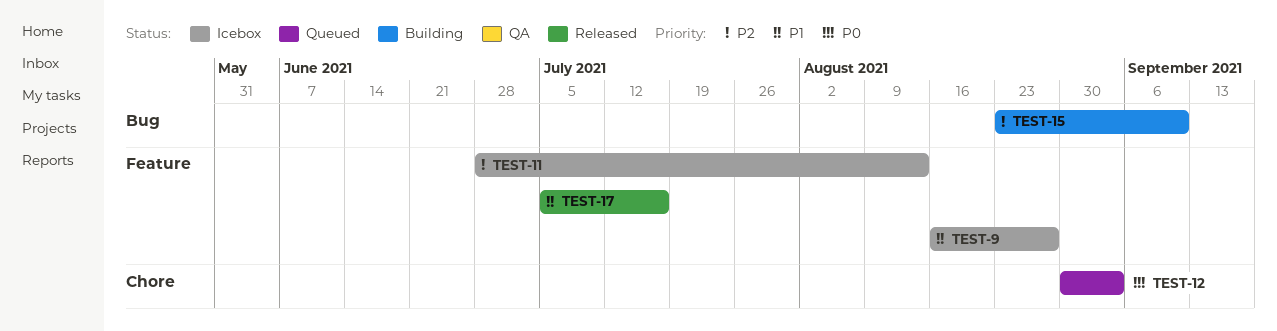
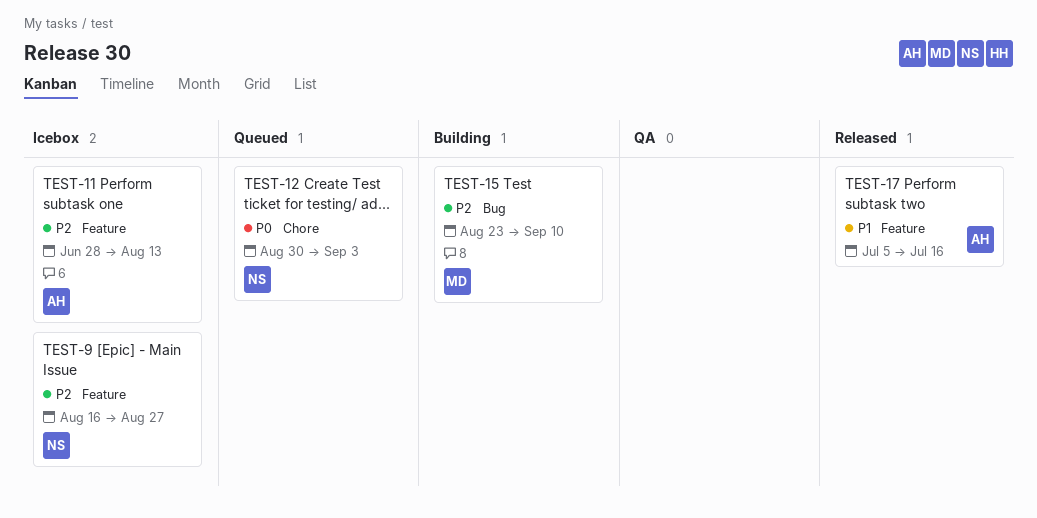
TEST-9, priority: P1 -> P2

